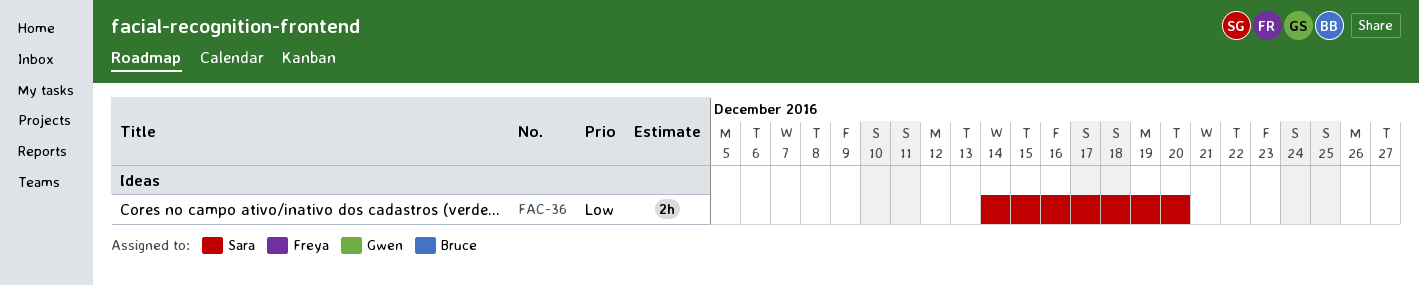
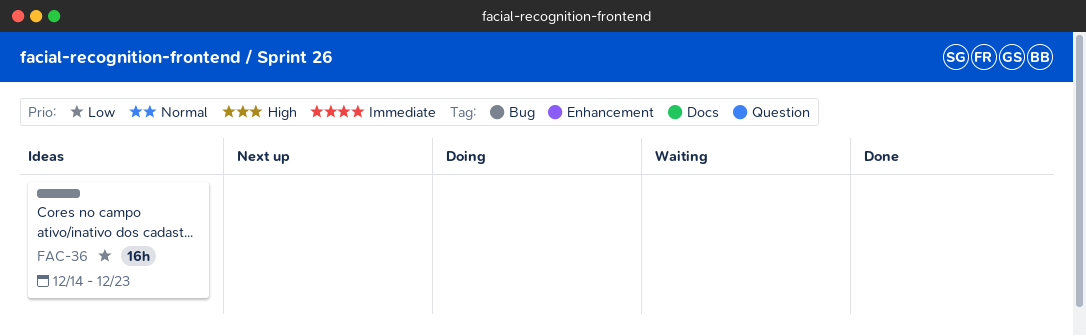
FAC-36, estimate: 2h -> 16h
FAC-36, due: Dec 20 -> Dec 23

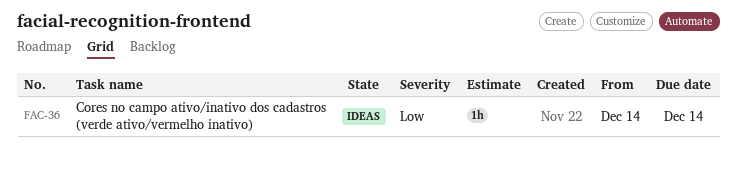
FAC-36, estimate: 16h -> 1h
FAC-36, due: Dec 23 -> Dec 14

